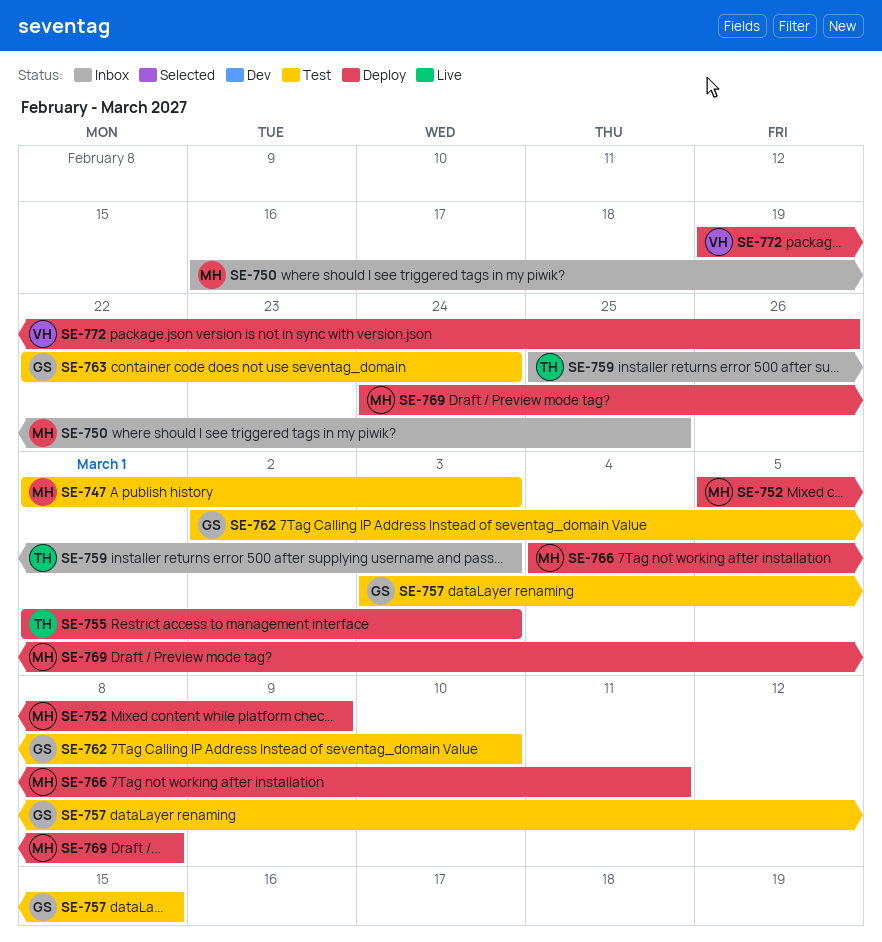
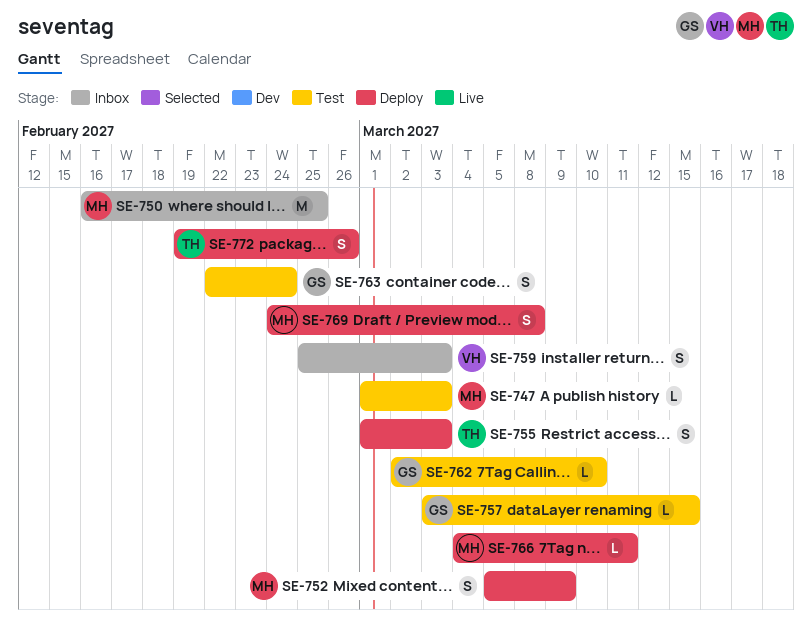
SE-759, owner: TH -> VH
SE-772, owner: VH -> TH

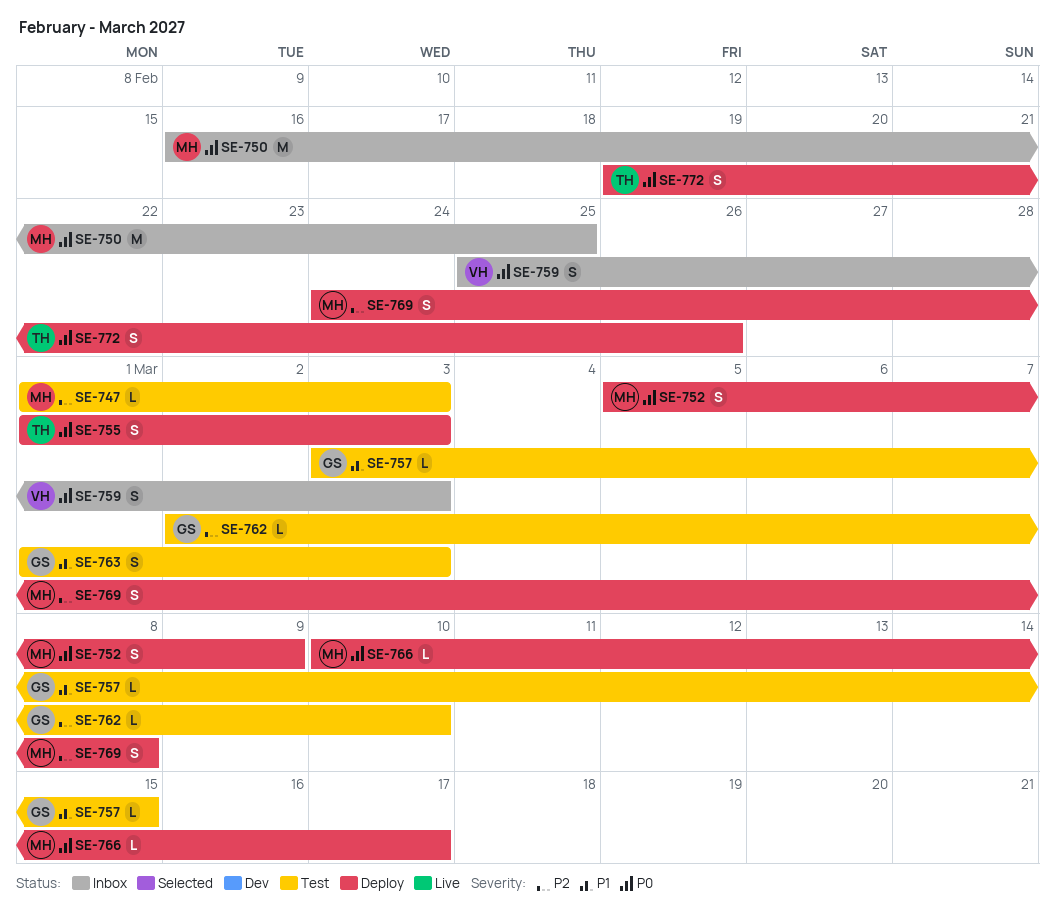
SE-763, start: Feb 22 -> Mar 1
SE-763, due: Feb 24 -> Mar 3
SE-766, start: Mar 4 -> Mar 10
SE-766, due: Mar 11 -> Mar 17

